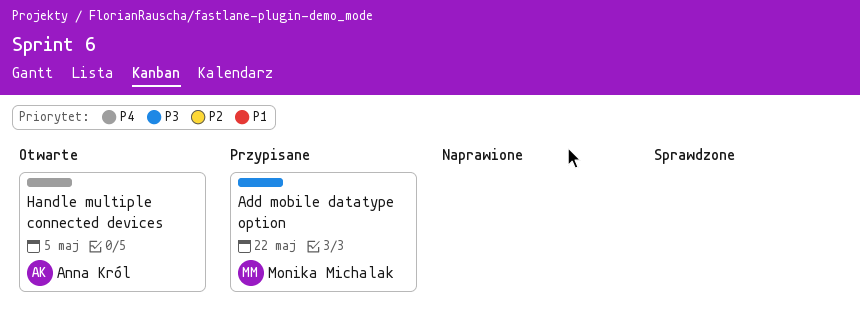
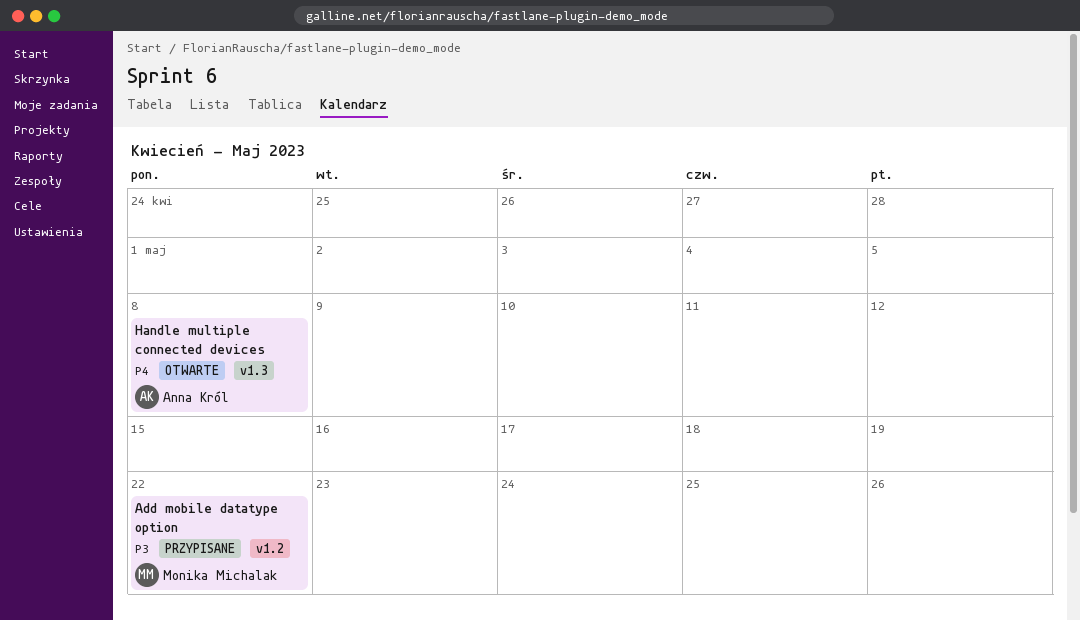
Handle multiple connected devices, due: May 5 -> May 8

